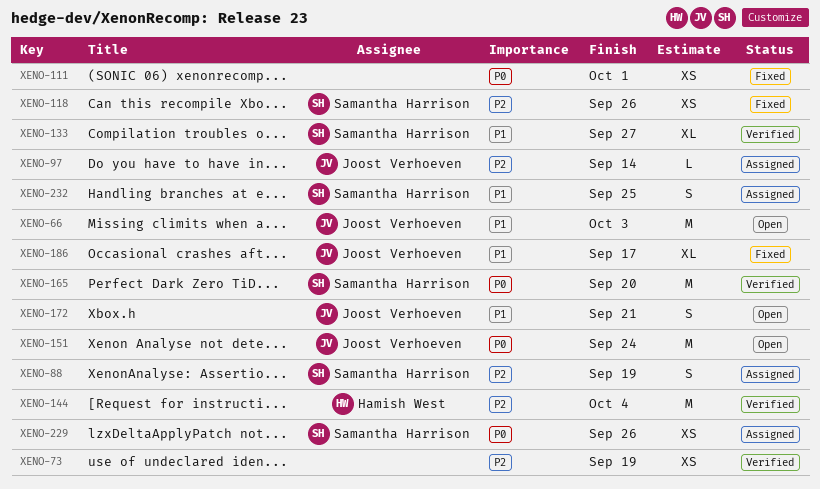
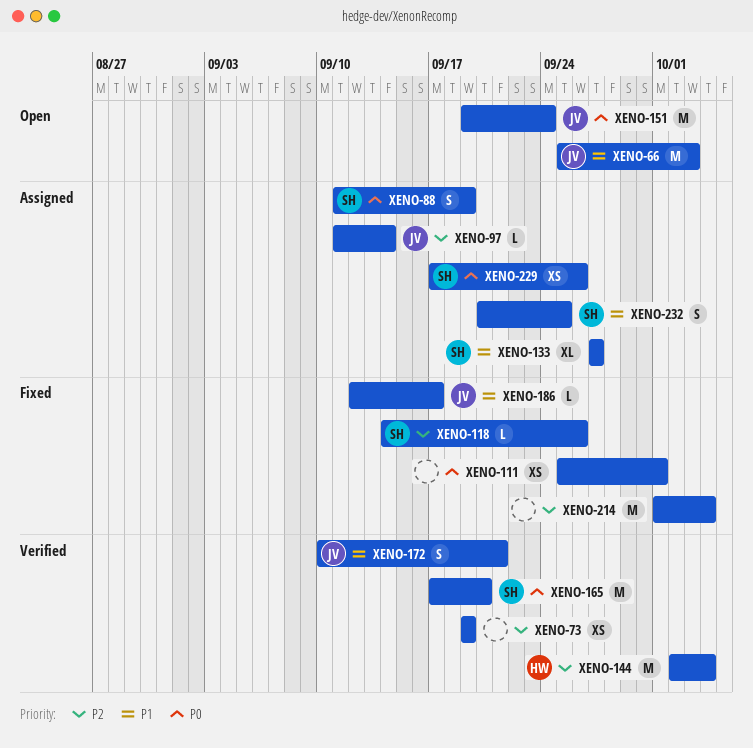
XENO-88, priority: P2 -> P0
XENO-118, estimate: XS -> L
XENO-133, status: Verified -> Assigned
XENO-172, status: Open -> Verified
XENO-186, estimate: XL -> L
XENO-214: none -> present

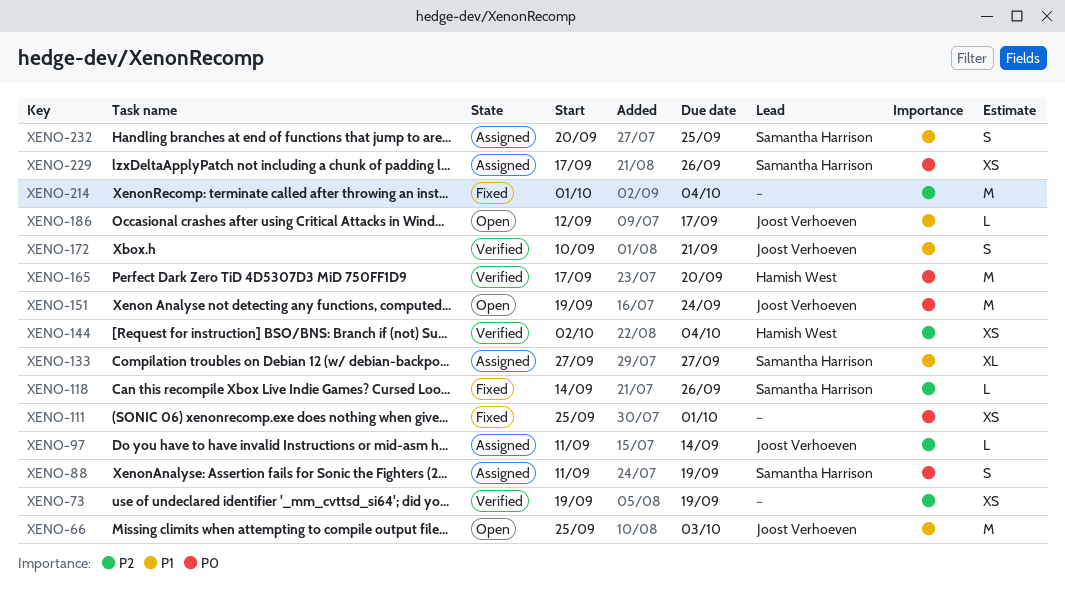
XENO-144, estimate: M -> XS
XENO-165, owner: Samantha Harrison -> Hamish West
XENO-186, status: Fixed -> Open

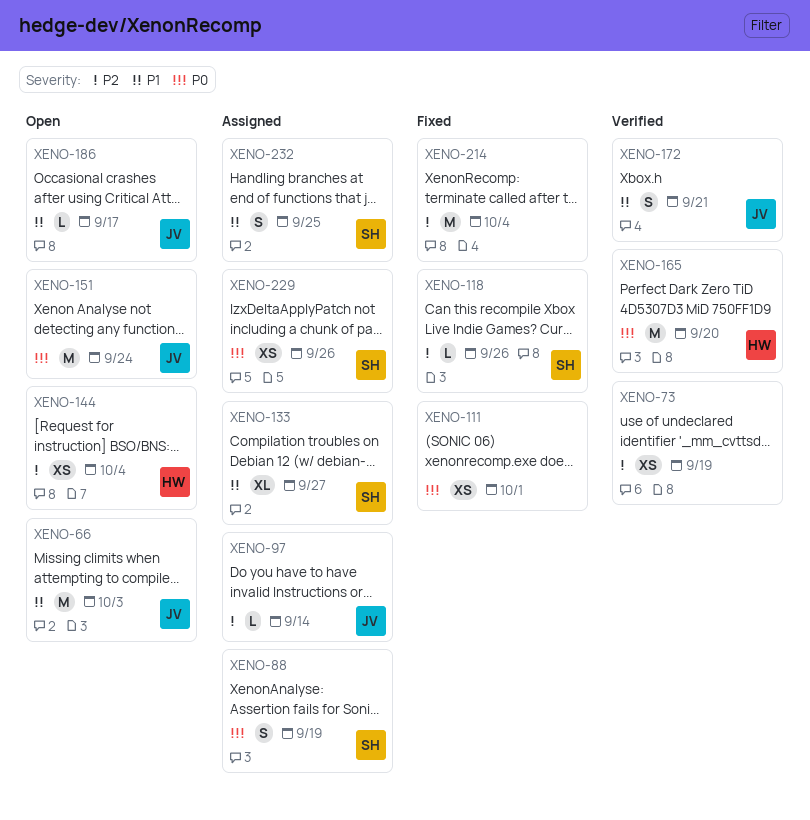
XENO-144, status: Verified -> Open

